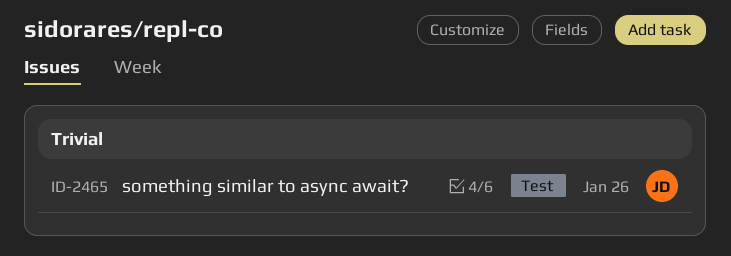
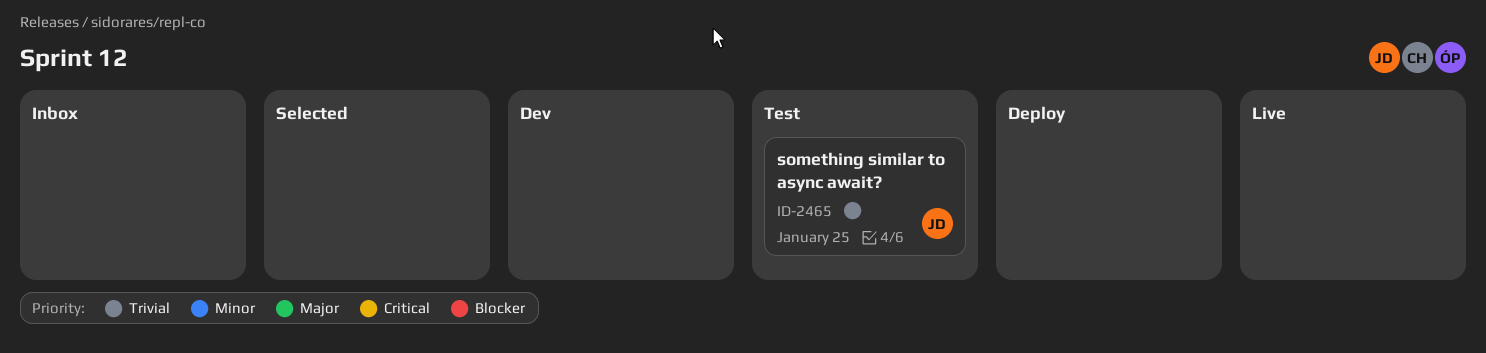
ID-2465, due: Jan 26 -> Jan 25

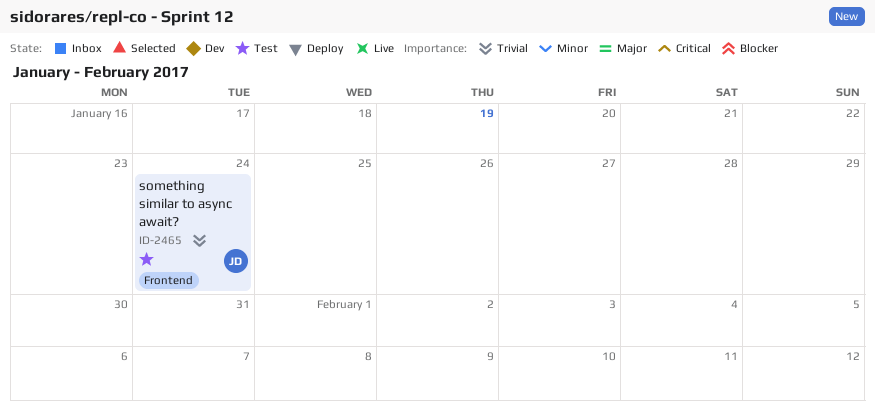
ID-2465, due: Jan 25 -> Jan 24

